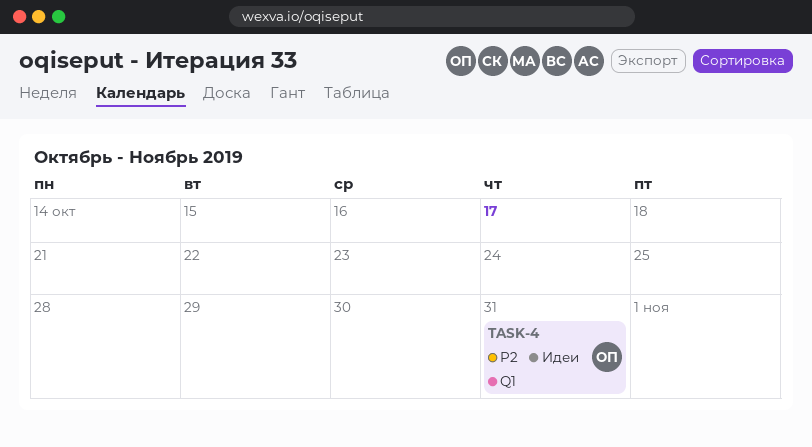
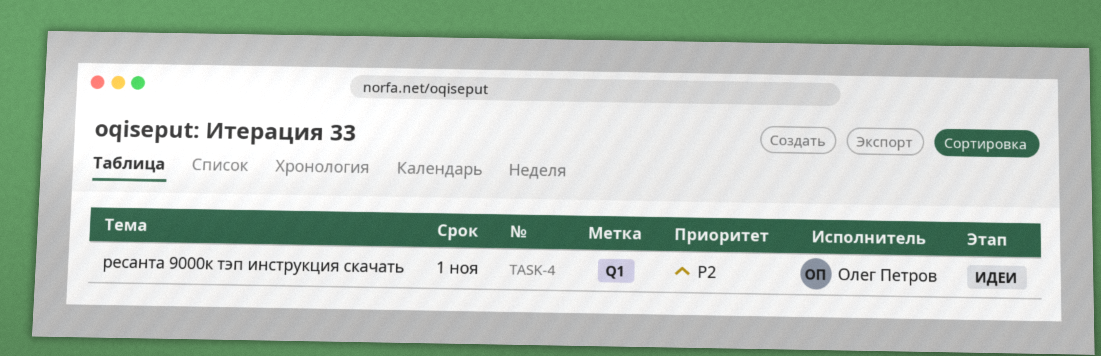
TASK-4, due: Oct 31 -> Nov 1

